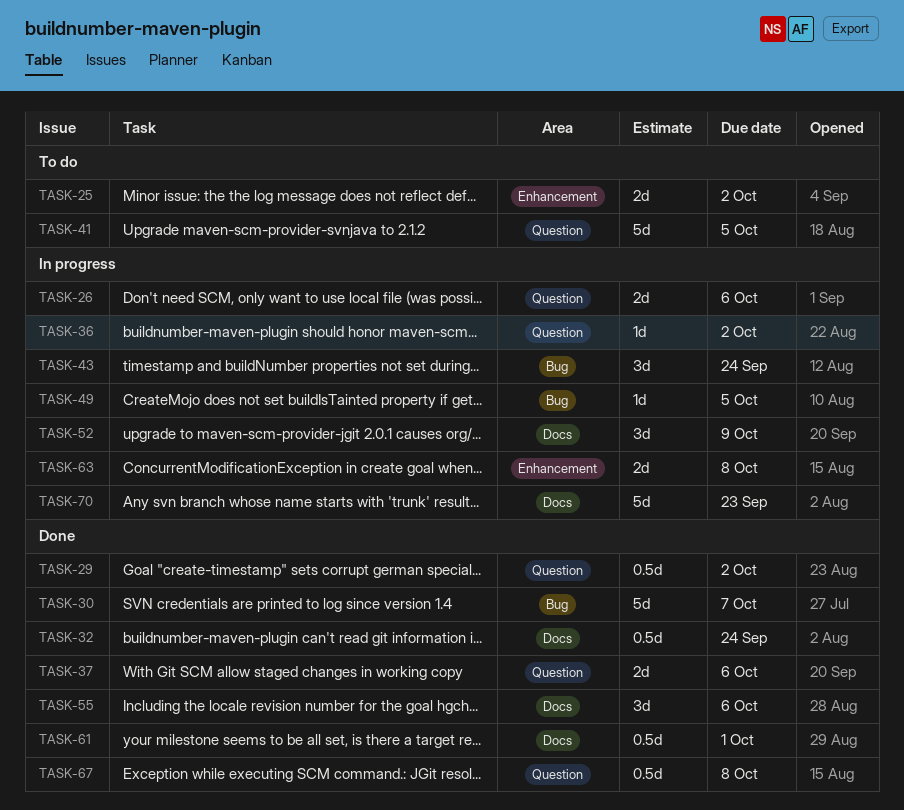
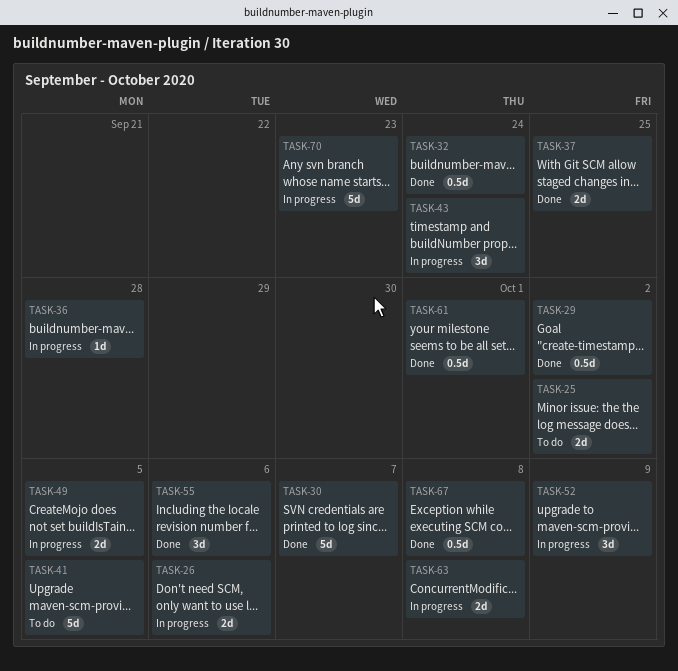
TASK-36, due: Oct 2 -> Sep 28
TASK-37, due: Oct 6 -> Sep 25
TASK-49, estimate: 1d -> 2d

